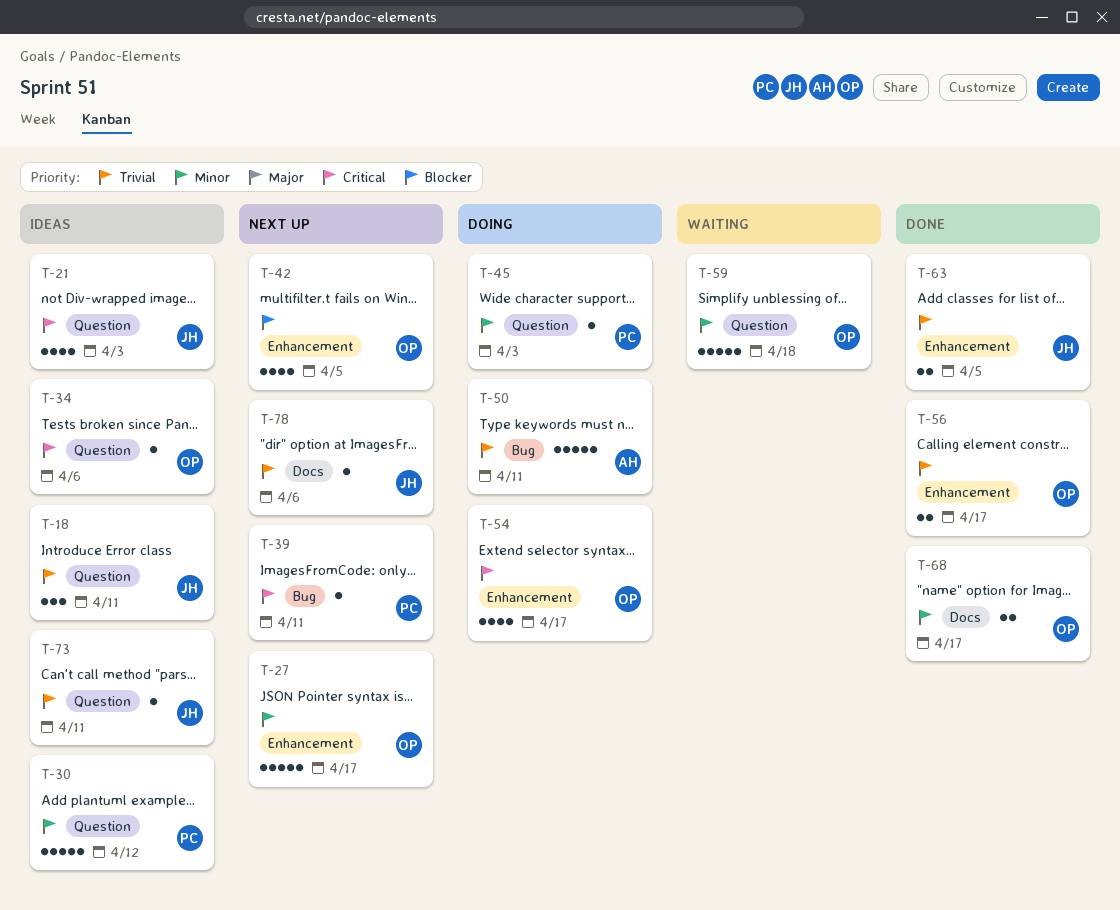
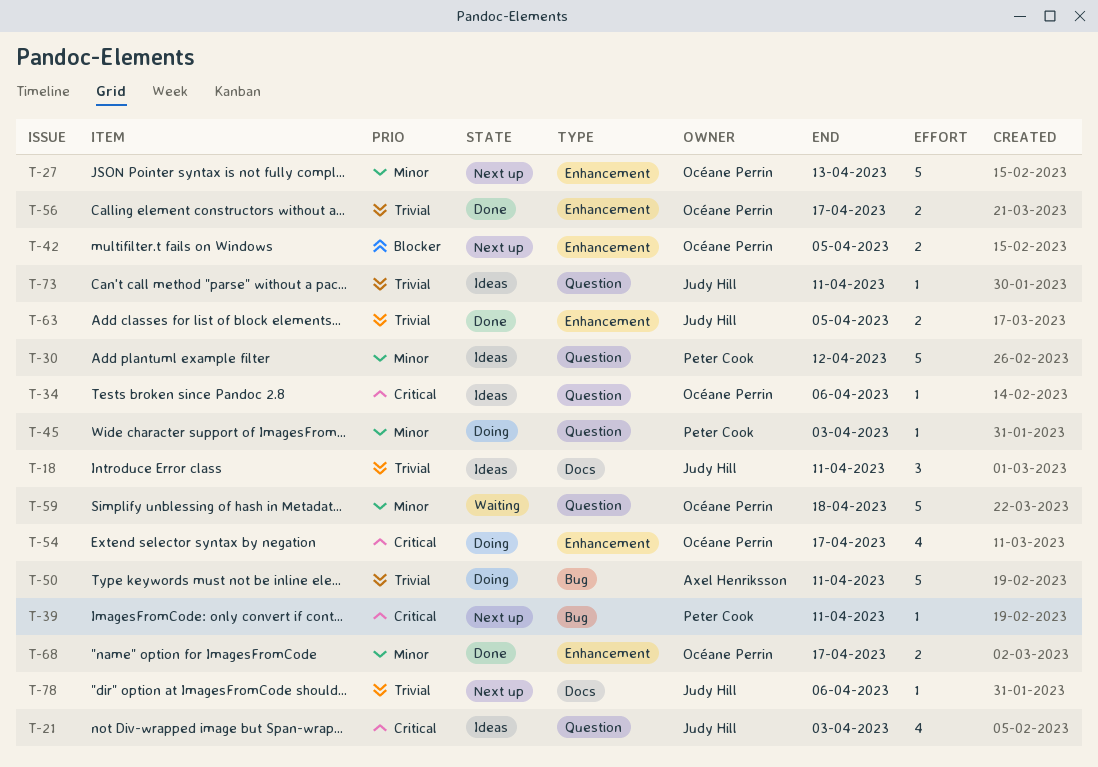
T-18, label: Question -> Docs
T-27, due: Apr 17 -> Apr 13
T-42, estimate: 4 -> 2
T-68, label: Docs -> Enhancement

